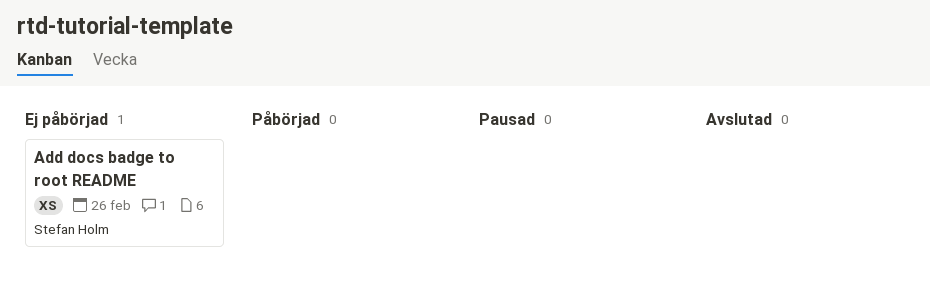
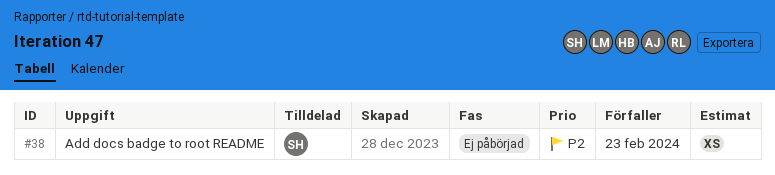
Add docs badge to root README, due: Feb 26 -> Feb 23

